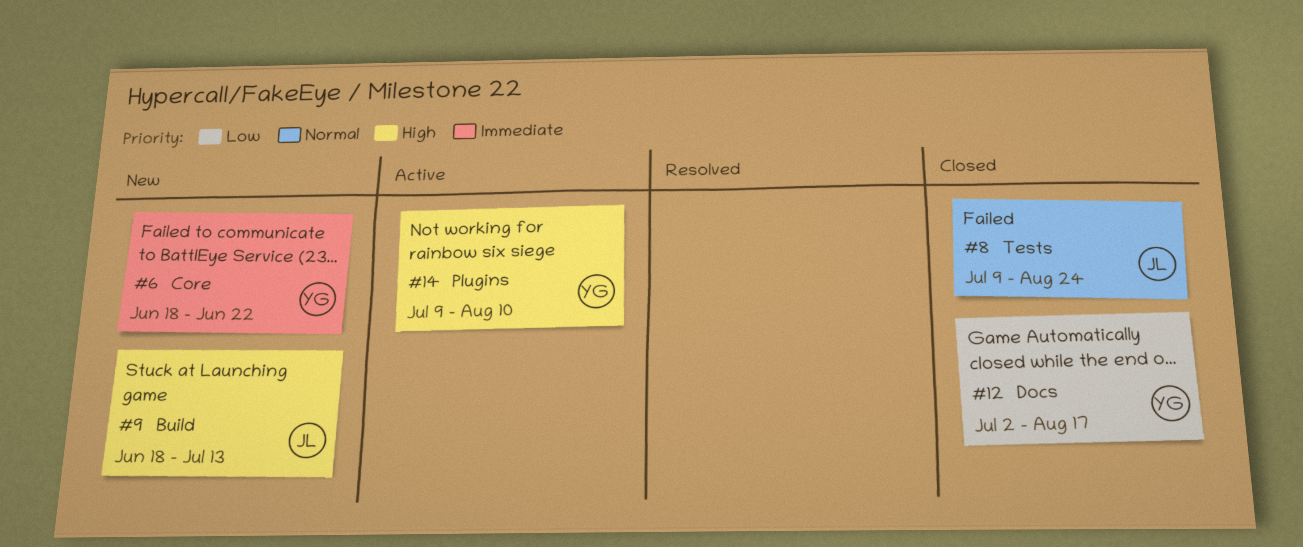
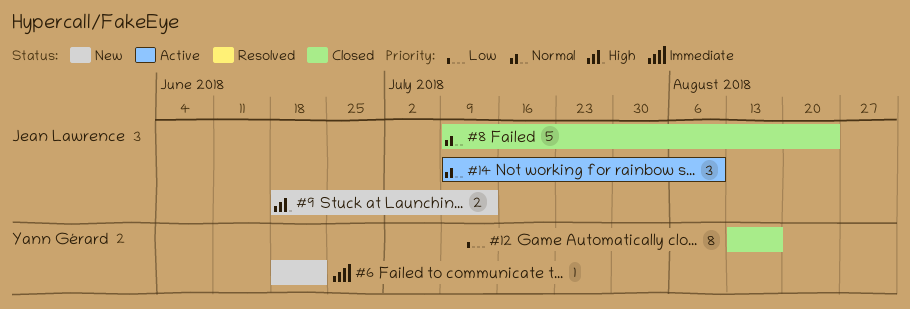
#12, start: Jul 2 -> Aug 13
#14, owner: Yann Gérard -> Jean Lawrence
#14, priority: High -> Normal

